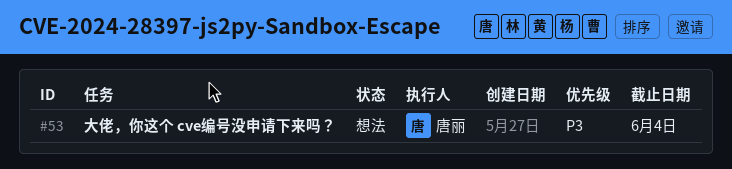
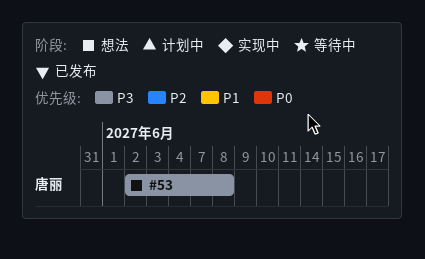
#53, due: Jun 4 -> Jun 8

